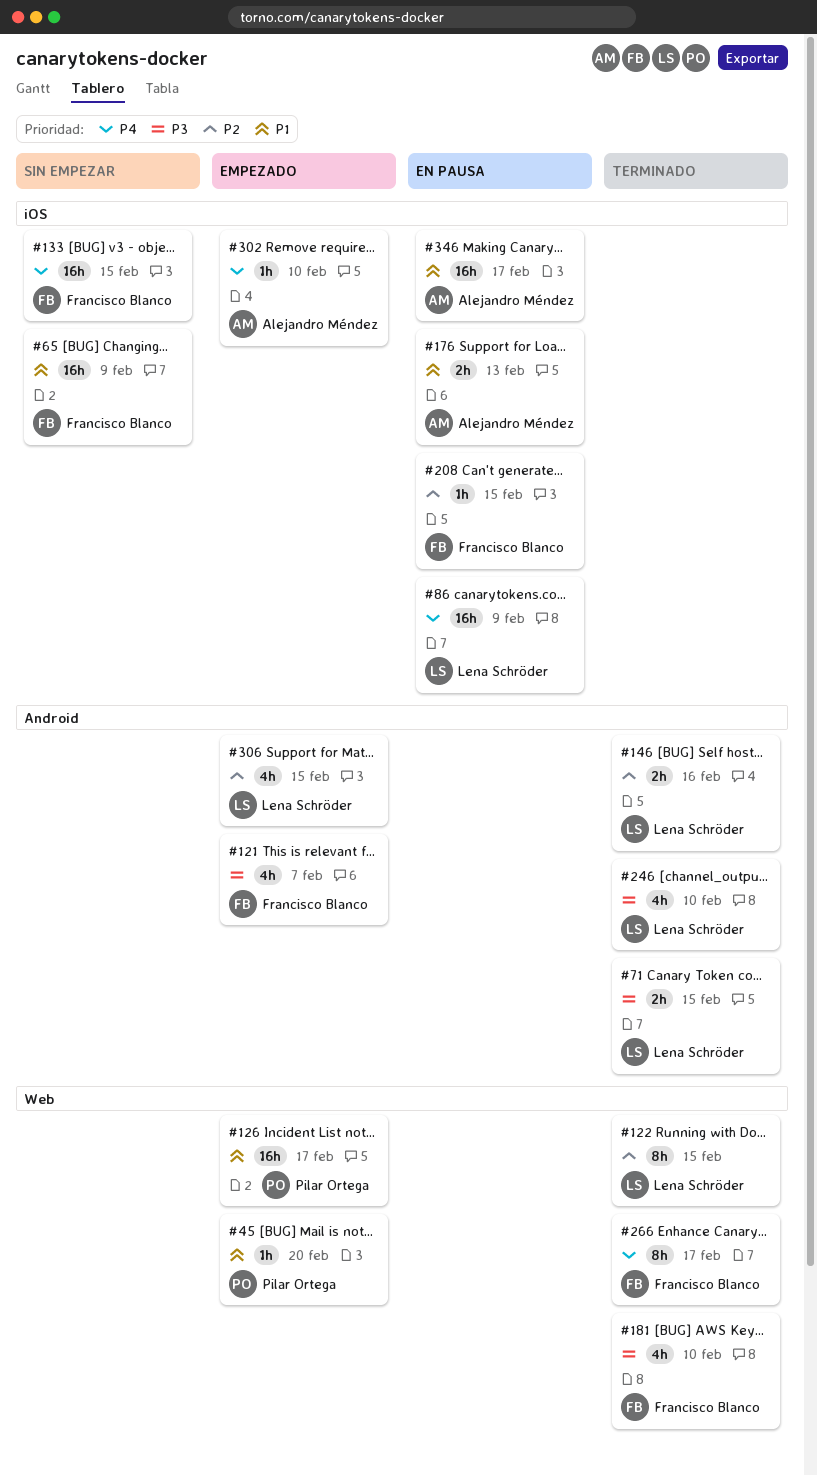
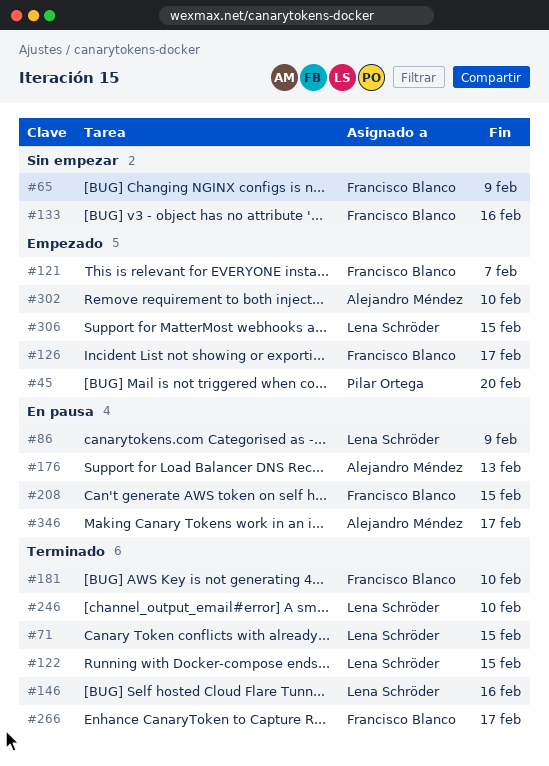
#126, owner: Pilar Ortega -> Francisco Blanco
#133, due: Feb 15 -> Feb 16

